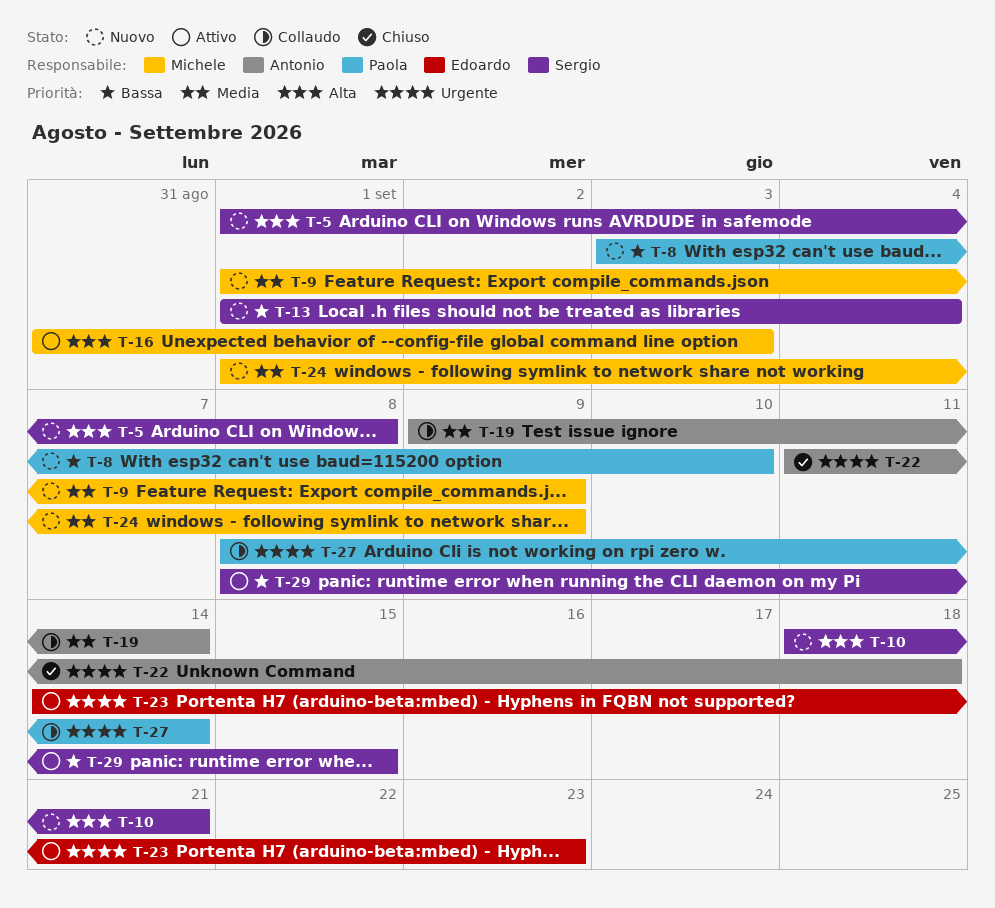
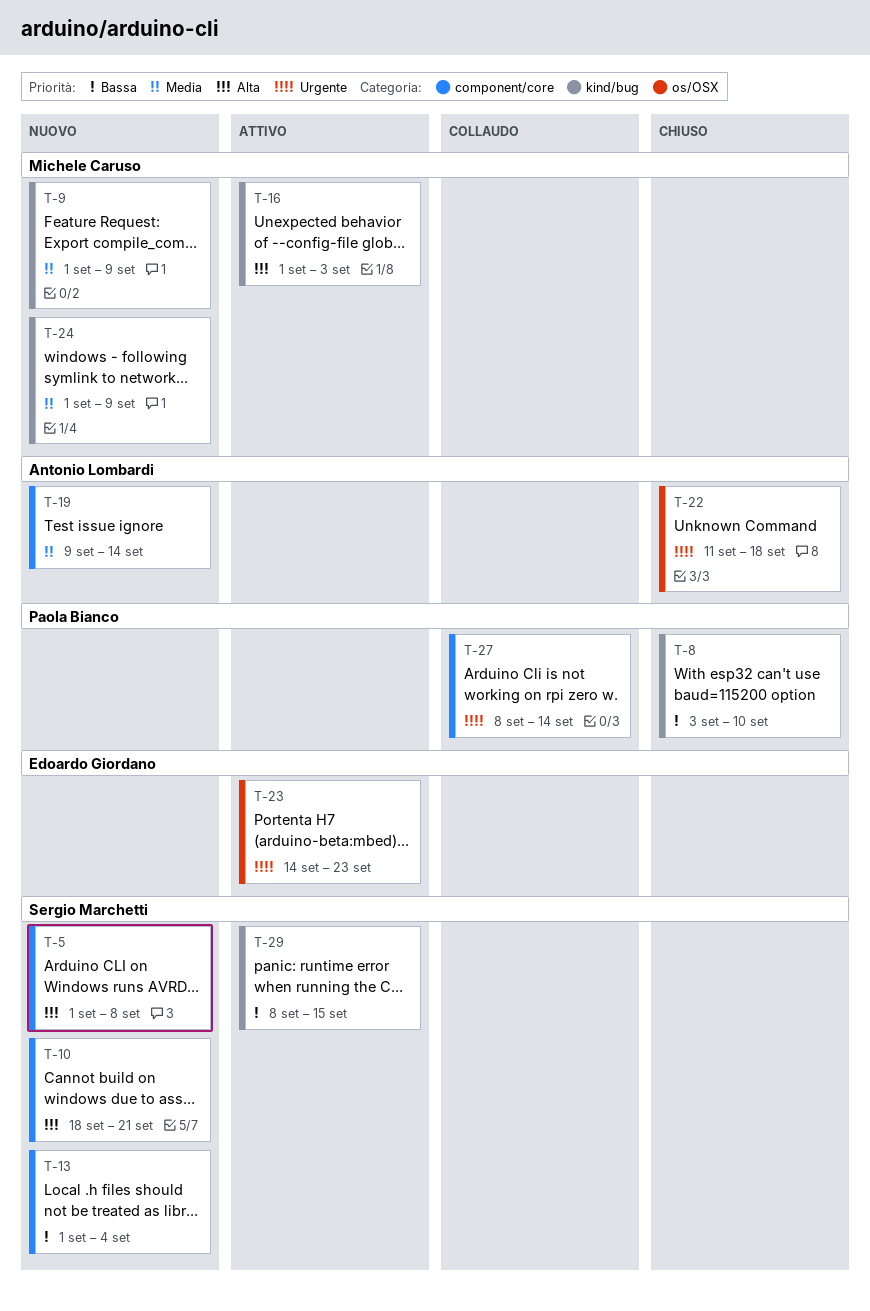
T-8, status: Nuovo -> Chiuso
T-16, start: Aug 31 -> Sep 1
T-19, status: Collaudo -> Nuovo

